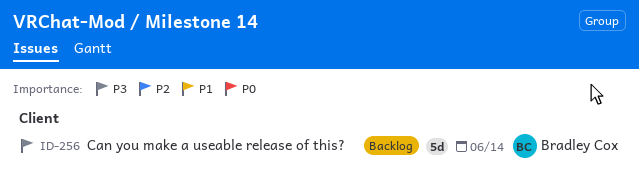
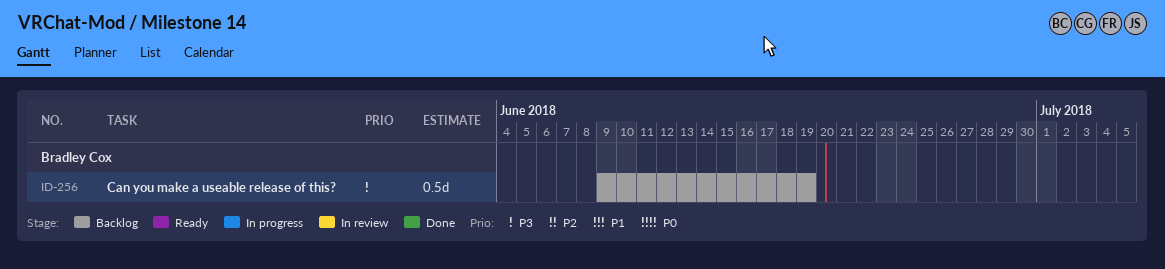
ID-256, estimate: 5d -> 0.5d
ID-256, due: Jun 14 -> Jun 19

